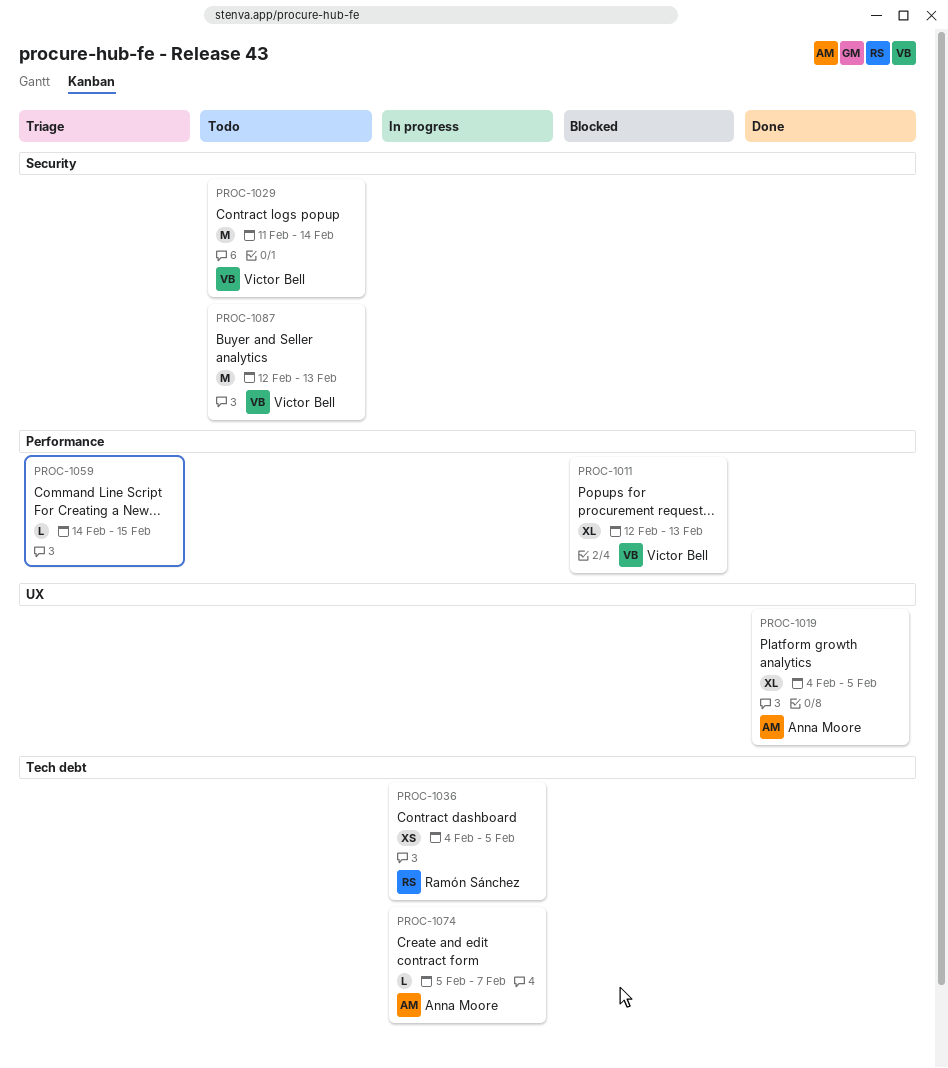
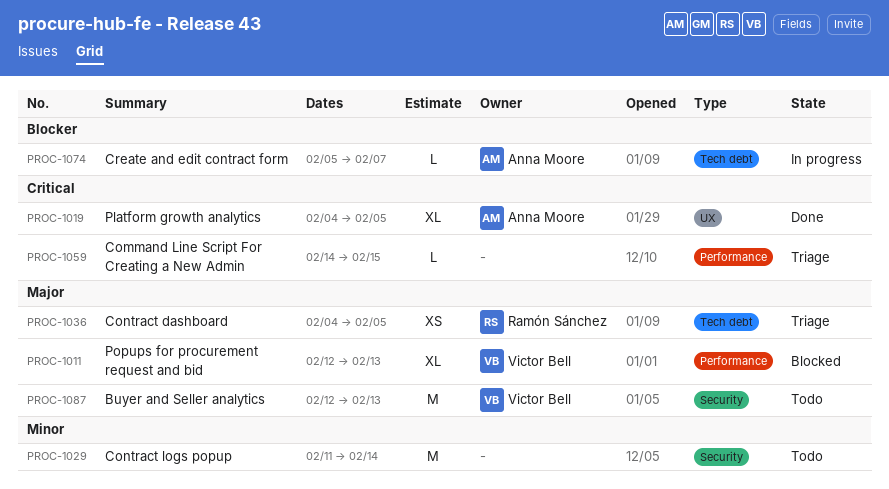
PROC-1029, owner: Victor Bell -> none
PROC-1036, status: In progress -> Triage

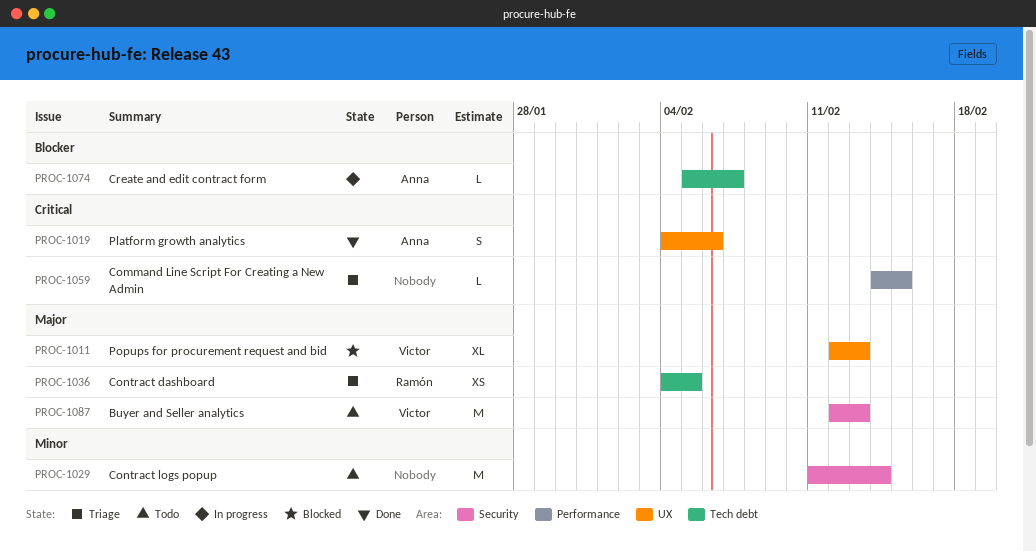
PROC-1011, label: Performance -> UX
PROC-1019, estimate: XL -> S
PROC-1019, due: Feb 5 -> Feb 6

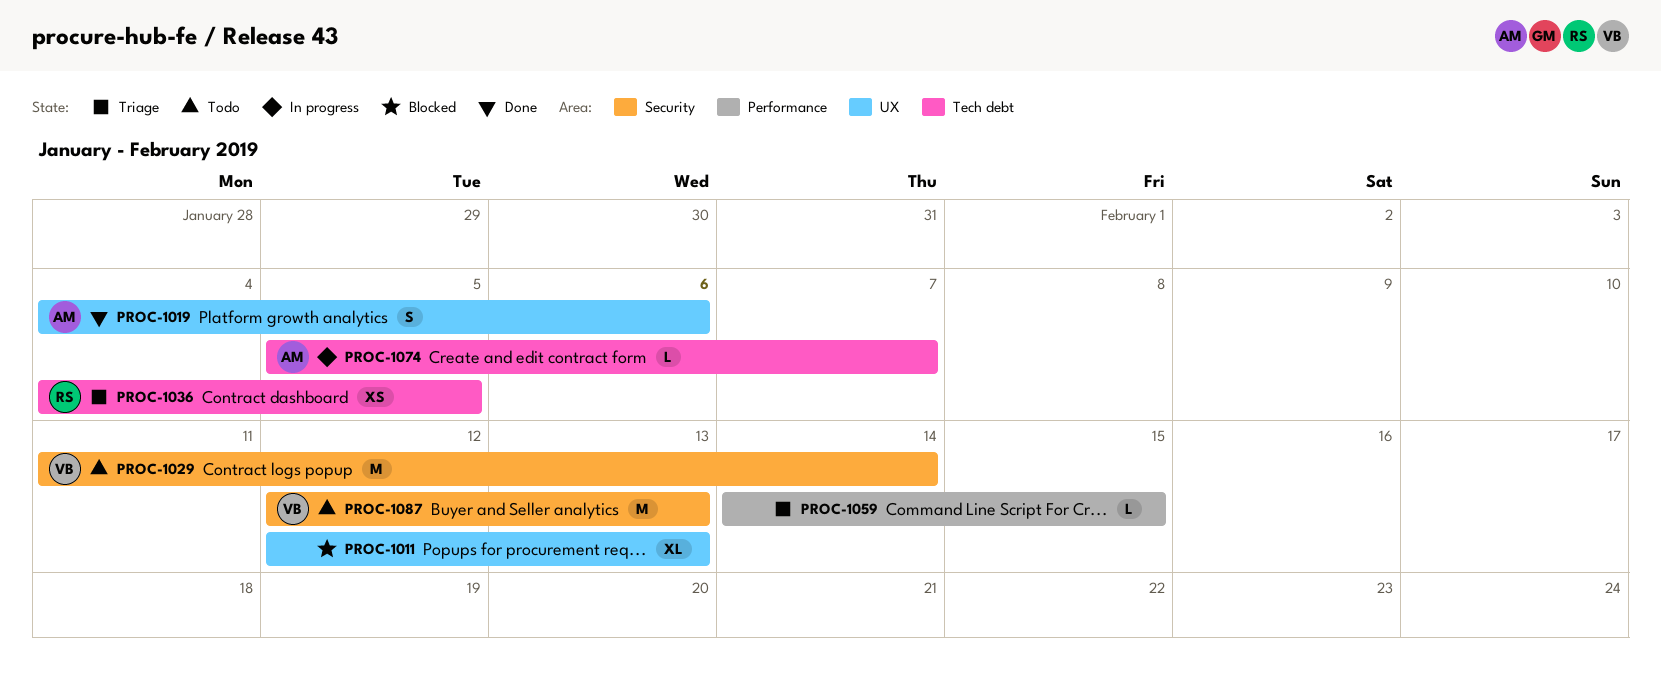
PROC-1011, owner: Victor -> none
PROC-1029, owner: none -> Victor

